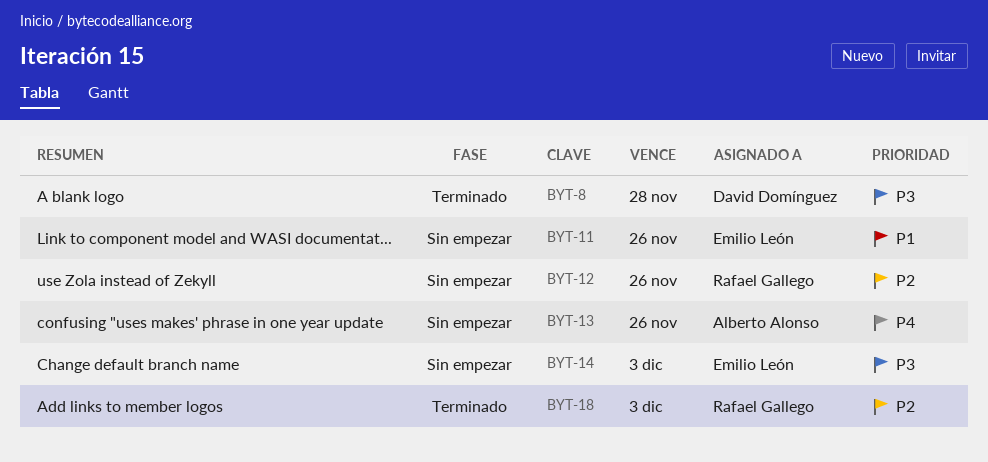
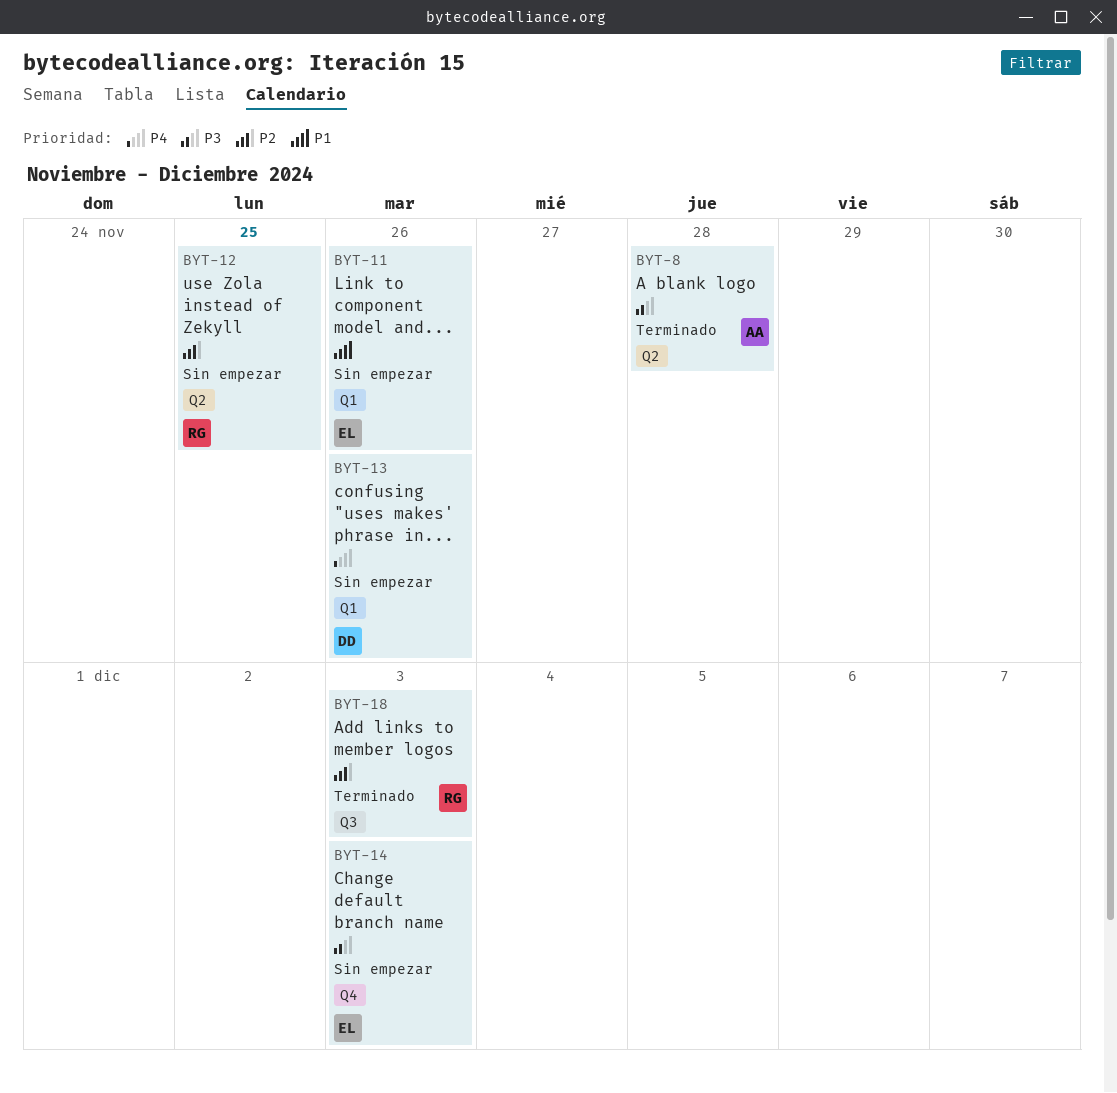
BYT-8, owner: David Domínguez -> Alberto Alonso
BYT-12, due: Nov 26 -> Nov 25
BYT-13, owner: Alberto Alonso -> David Domínguez

